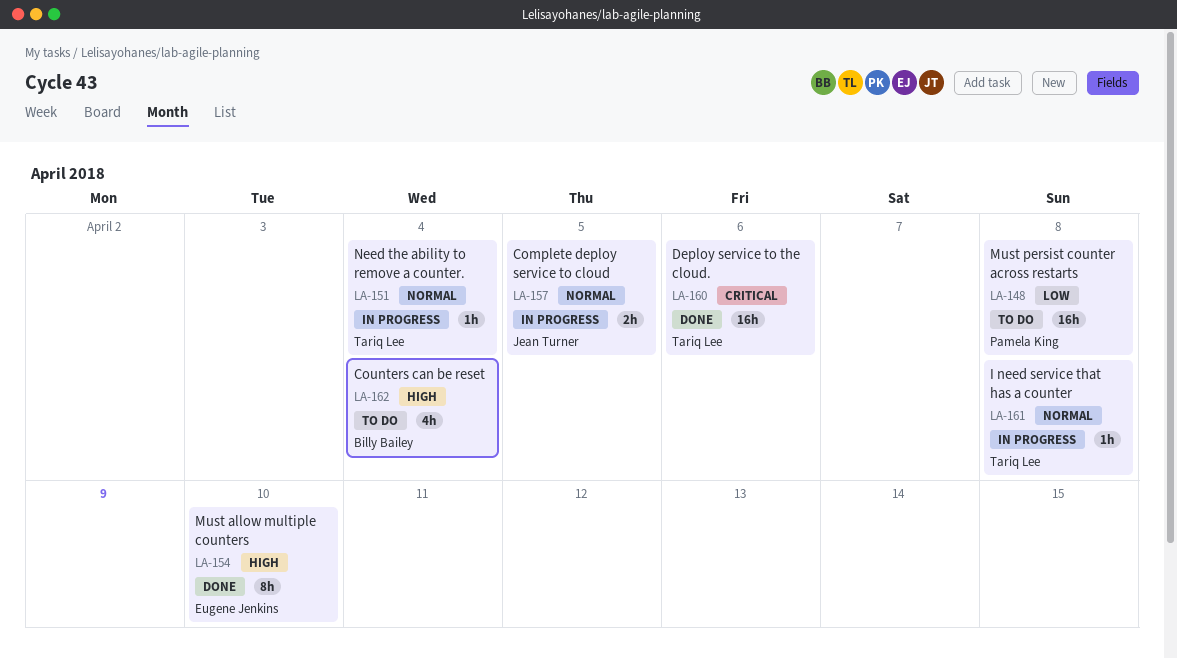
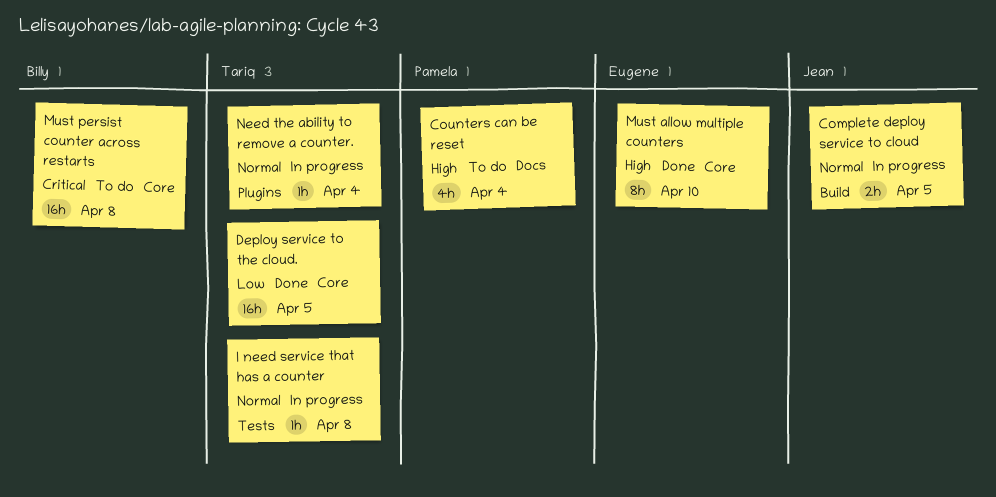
Counters can be reset, owner: Billy Bailey -> Pamela King
Deploy service to the cloud., priority: Critical -> Low
Deploy service to the cloud., due: Apr 6 -> Apr 5
Must persist counter across restarts, owner: Pamela King -> Billy Bailey
Must persist counter across restarts, priority: Low -> Critical

